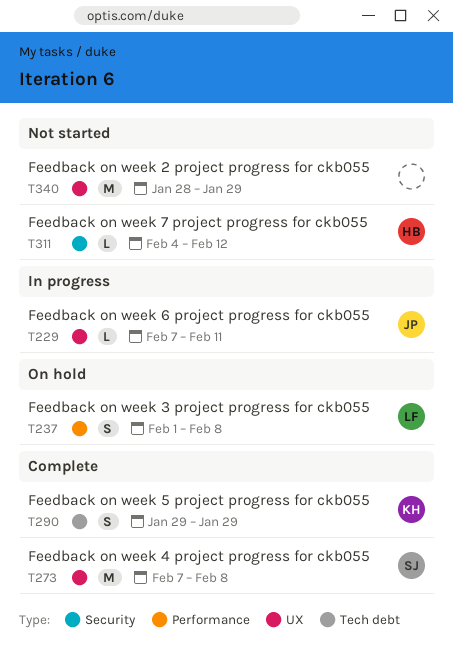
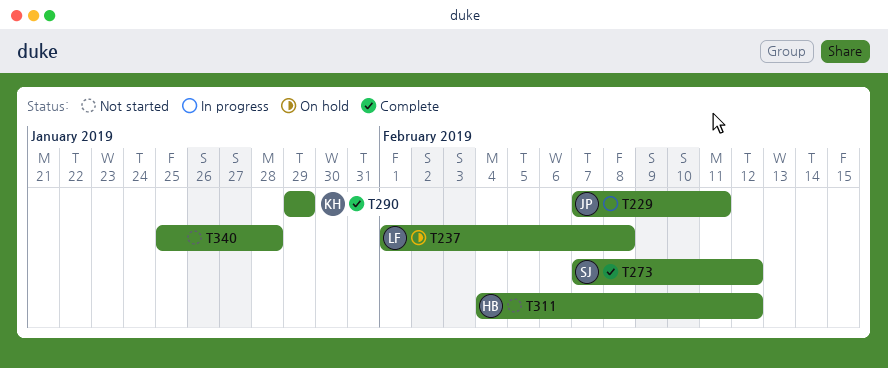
T273, due: Feb 8 -> Feb 12
T340, start: Jan 28 -> Jan 25
T340, due: Jan 29 -> Jan 28

